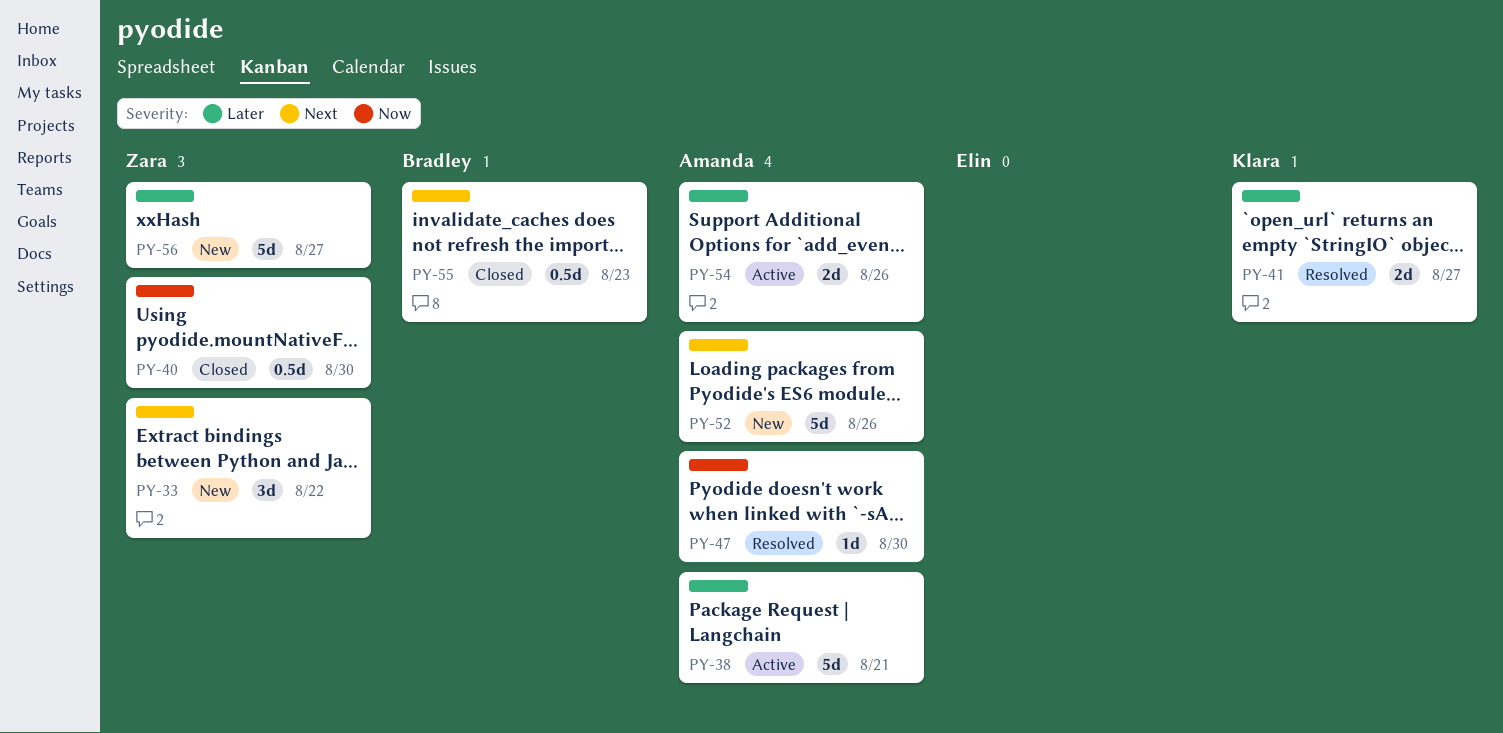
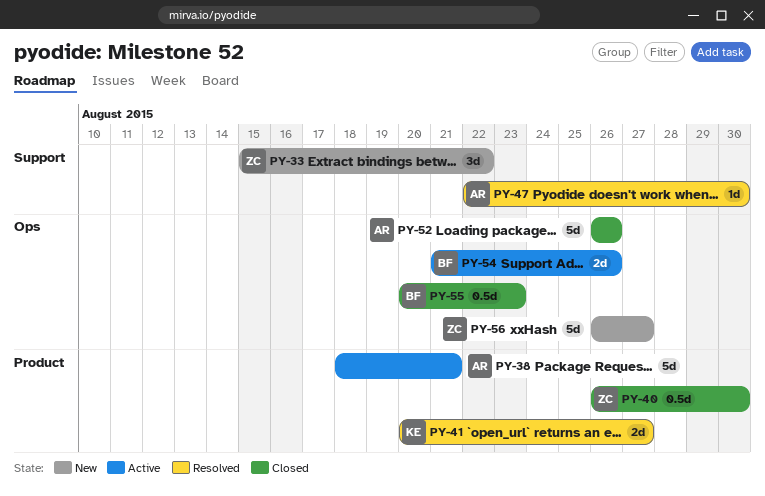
PY-52, status: New -> Closed
PY-54, owner: Amanda -> Bradley

